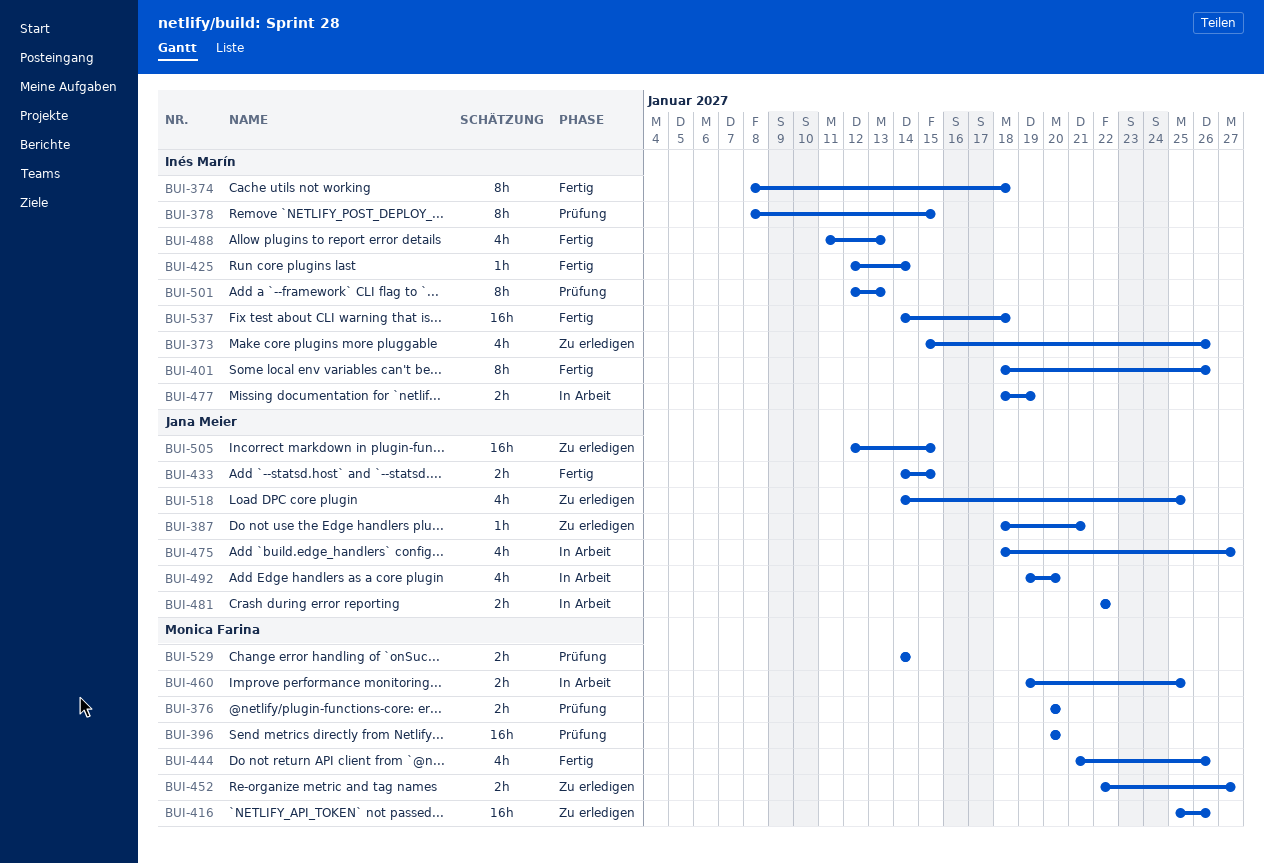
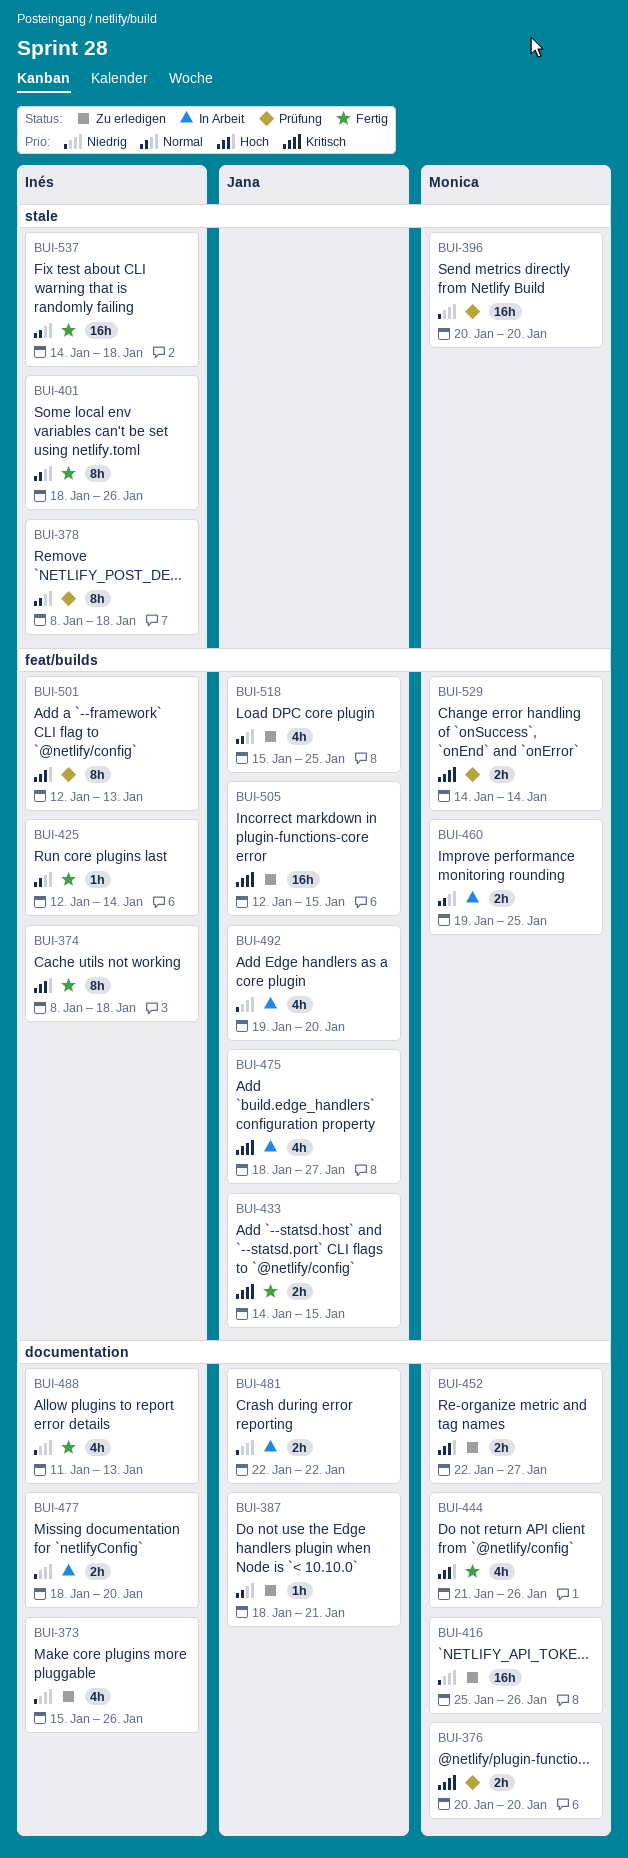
BUI-378, due: Jan 15 -> Jan 18
BUI-477, due: Jan 19 -> Jan 20
BUI-518, start: Jan 14 -> Jan 15

